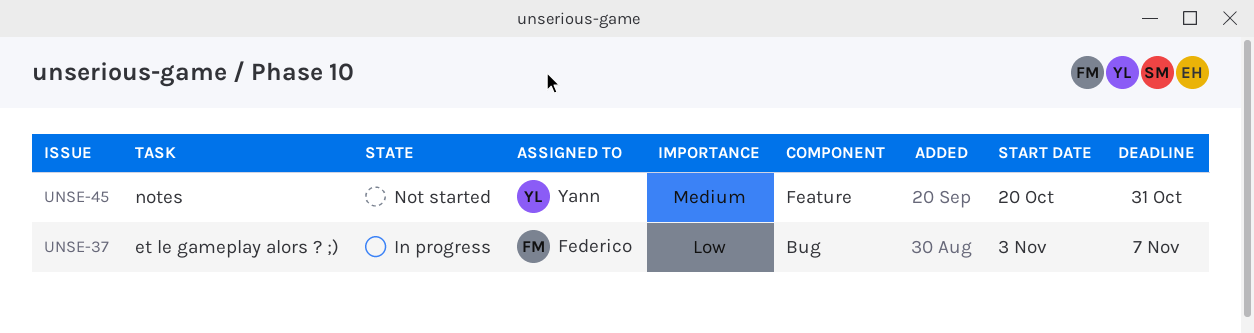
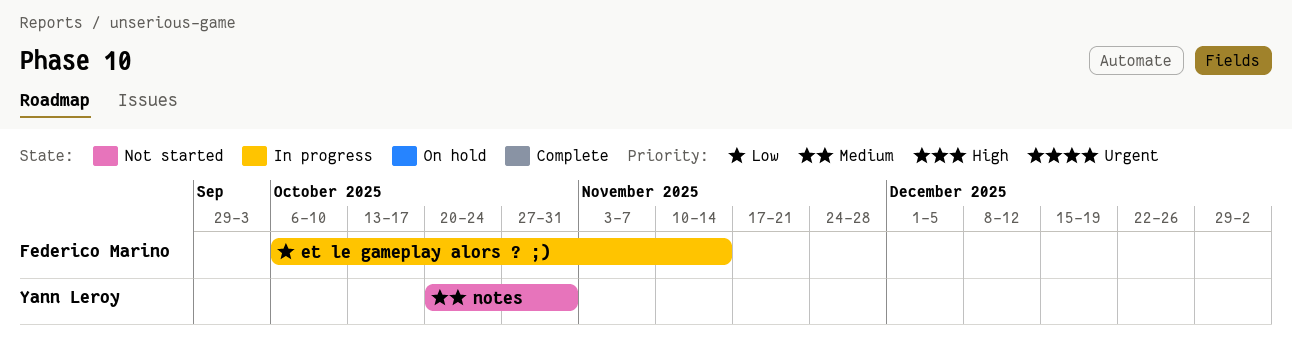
et le gameplay alors ? ;), start: Nov 3 -> Oct 6
et le gameplay alors ? ;), due: Nov 7 -> Nov 14

